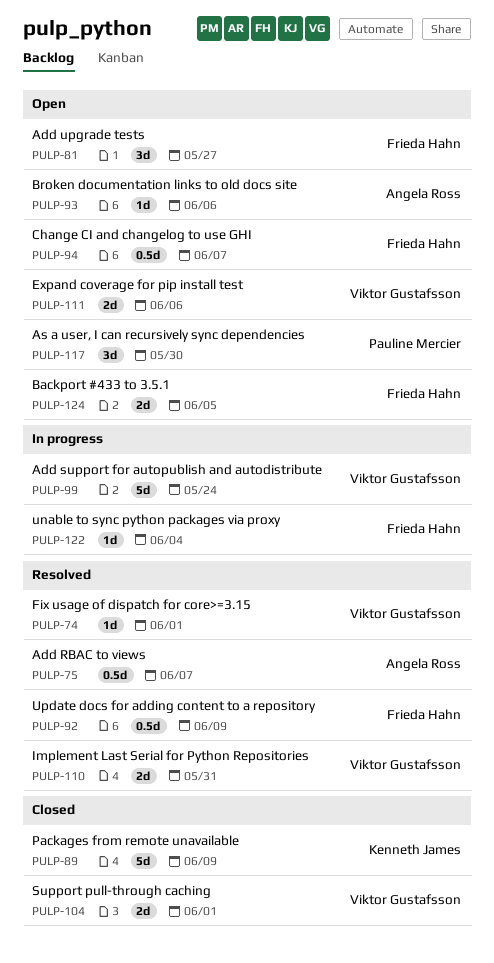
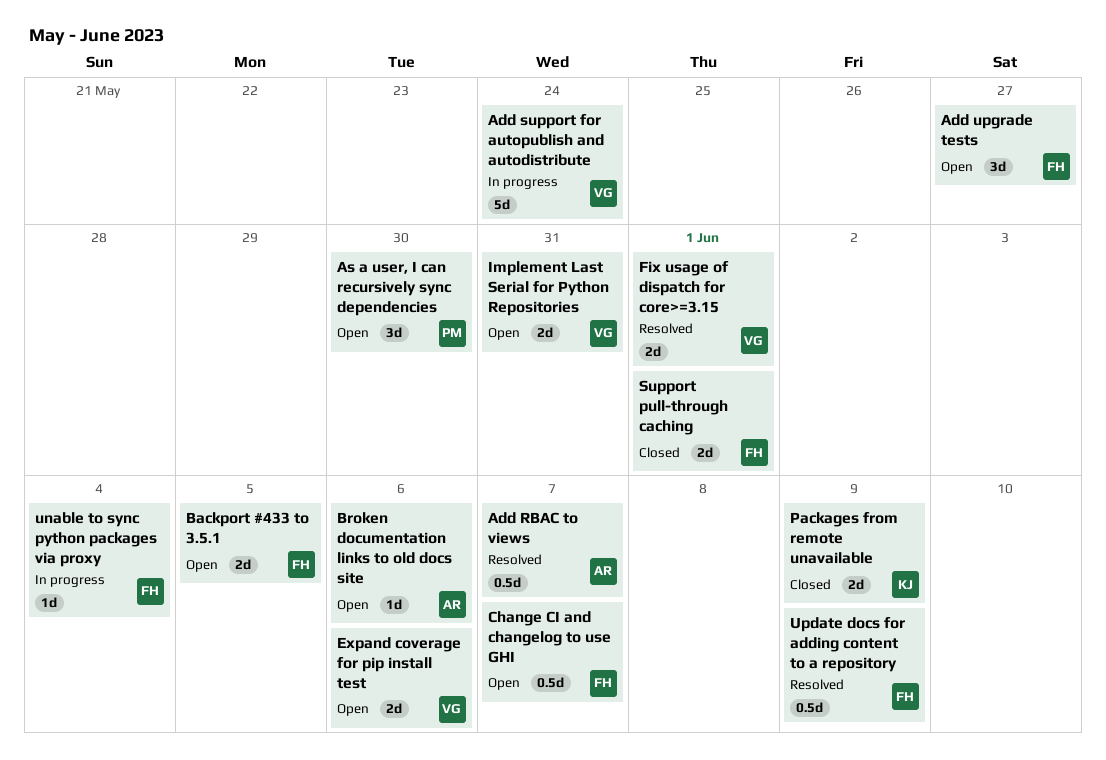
Fix usage of dispatch for core>=3.15, estimate: 1d -> 2d
Implement Last Serial for Python Repositories, status: Resolved -> Open
Packages from remote unavailable, estimate: 5d -> 2d
Support pull-through caching, owner: Viktor Gustafsson -> Frieda Hahn

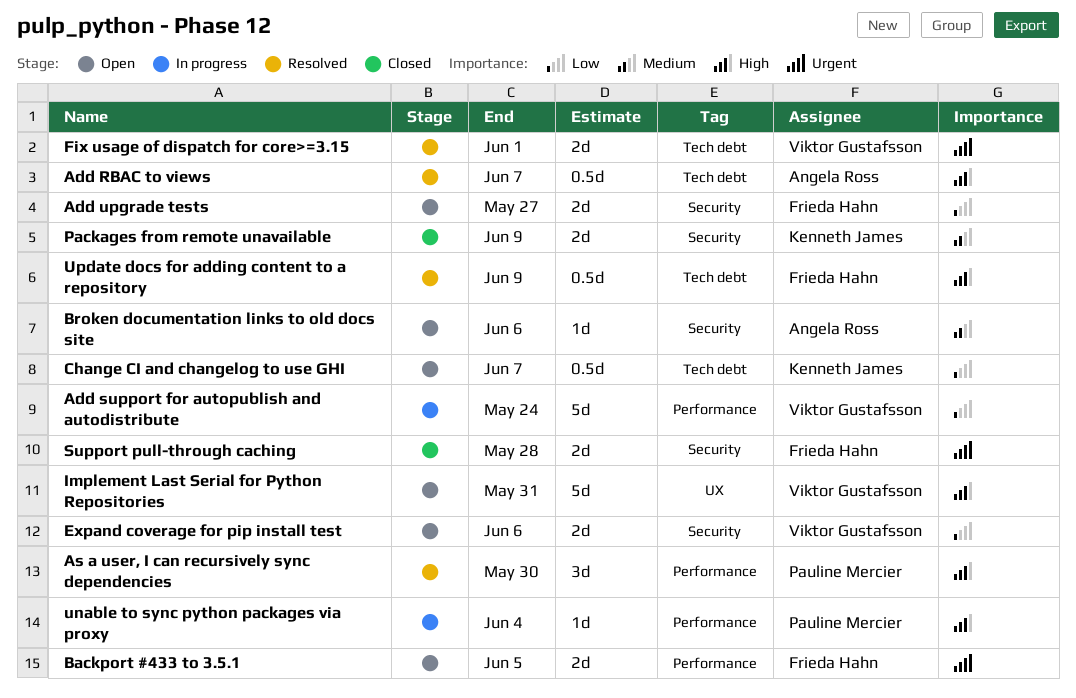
Add upgrade tests, estimate: 3d -> 2d
As a user, I can recursively sync dependencies, status: Open -> Resolved
Change CI and changelog to use GHI, owner: Frieda Hahn -> Kenneth James
Implement Last Serial for Python Repositories, estimate: 2d -> 5d
Support pull-through caching, due: Jun 1 -> May 28
unable to sync python packages via proxy, owner: Frieda Hahn -> Pauline Mercier

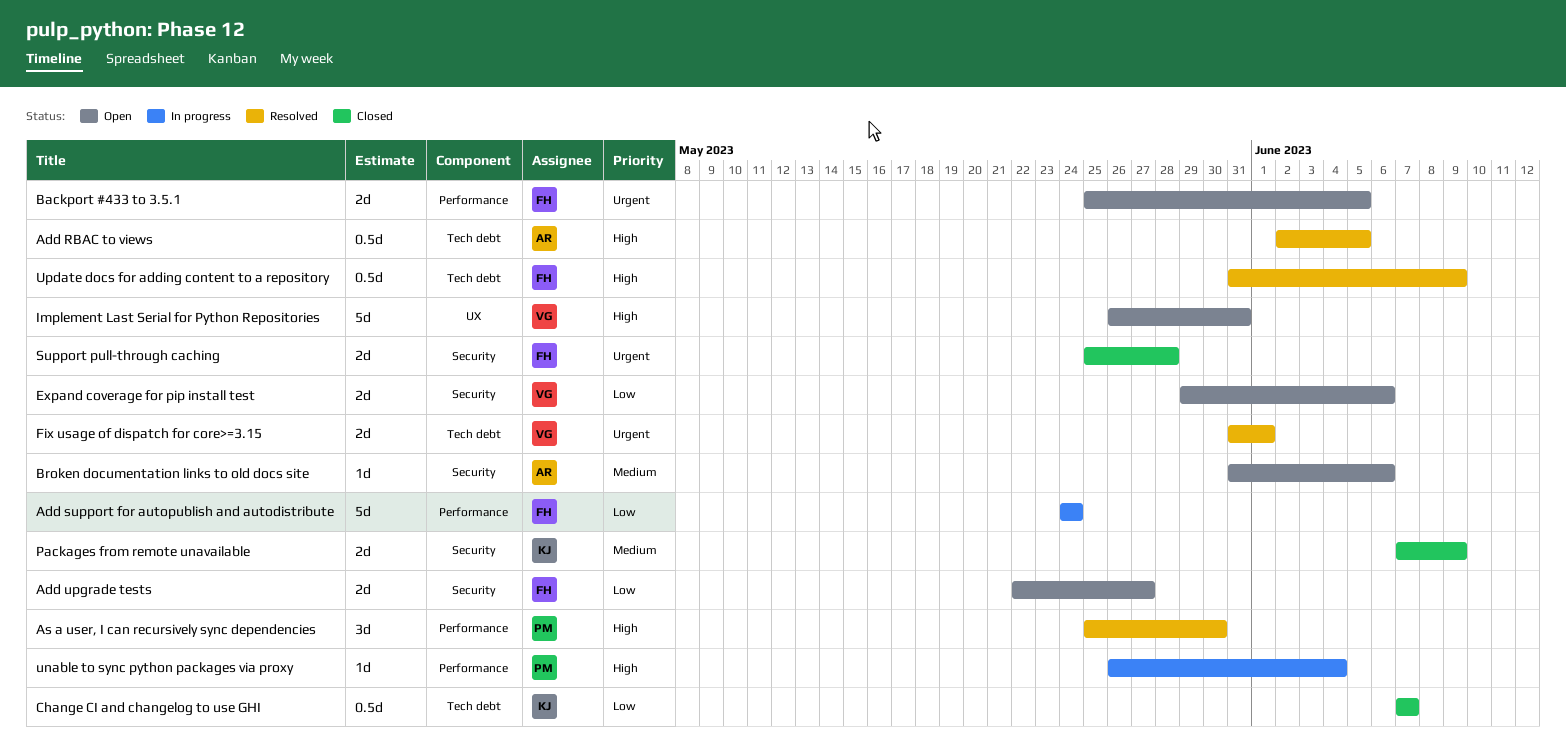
Add RBAC to views, due: Jun 7 -> Jun 5
Add support for autopublish and autodistribute, owner: Viktor Gustafsson -> Frieda Hahn
Change CI and changelog to use GHI, status: Open -> Closed

